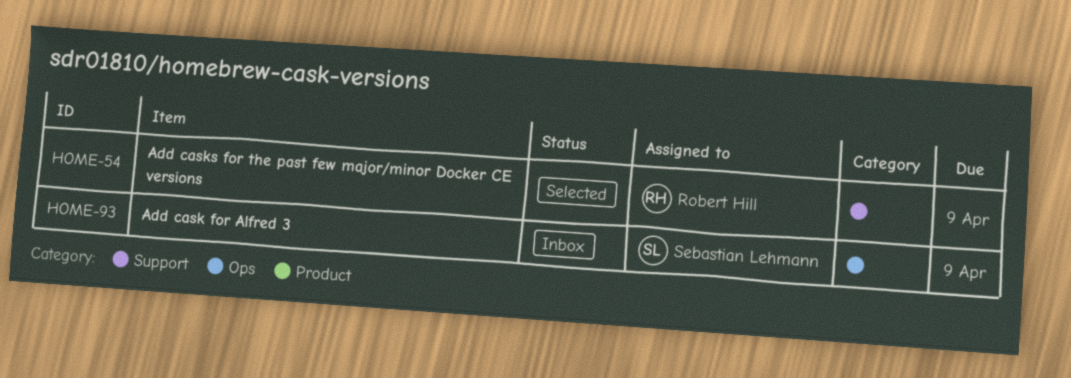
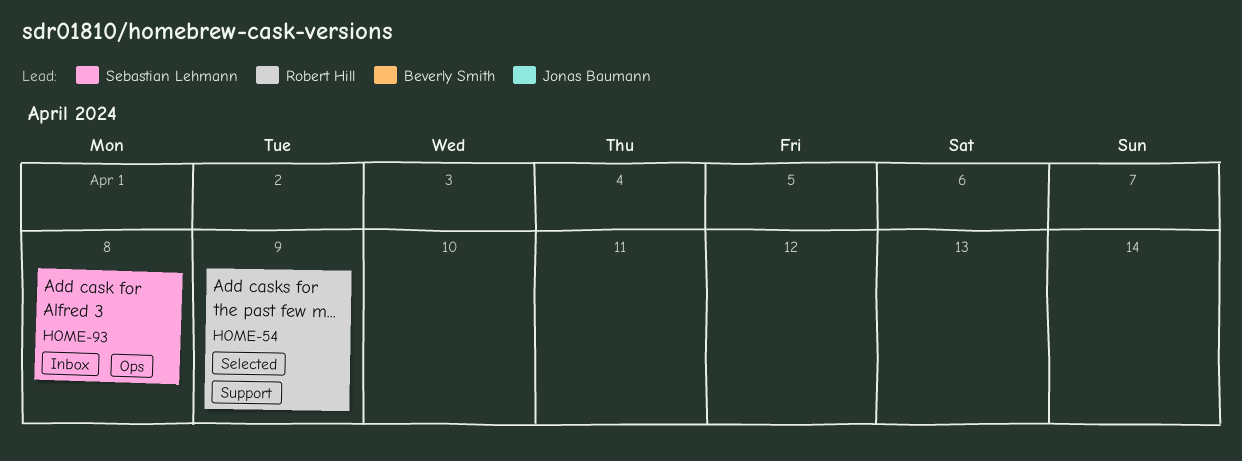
HOME-93, due: Apr 9 -> Apr 8

